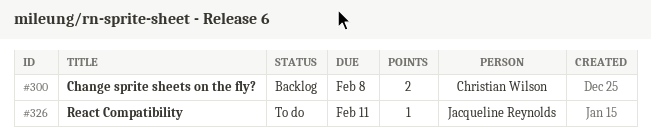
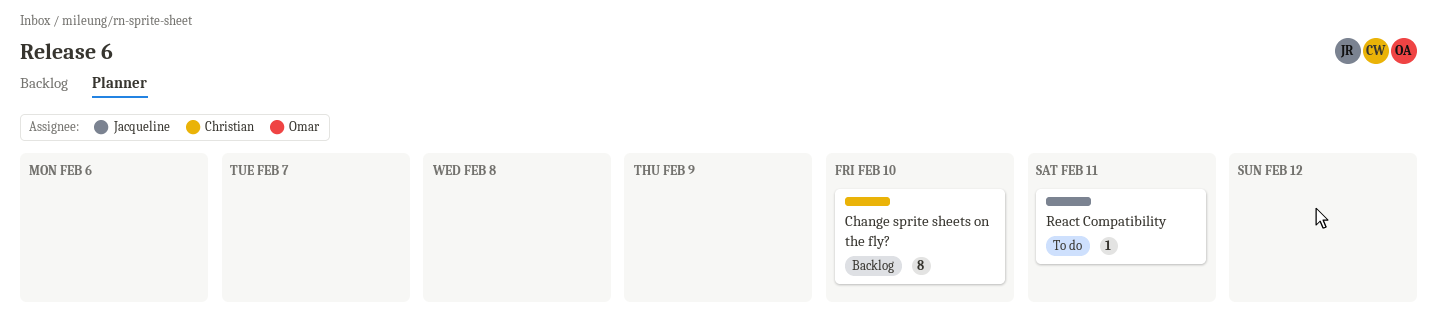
Change sprite sheets on the fly?, estimate: 2 -> 8
Change sprite sheets on the fly?, due: Feb 8 -> Feb 10

